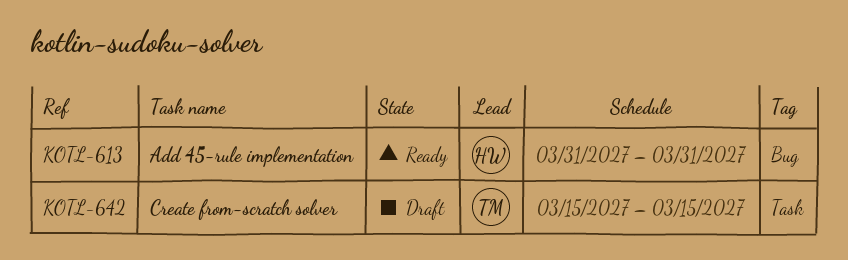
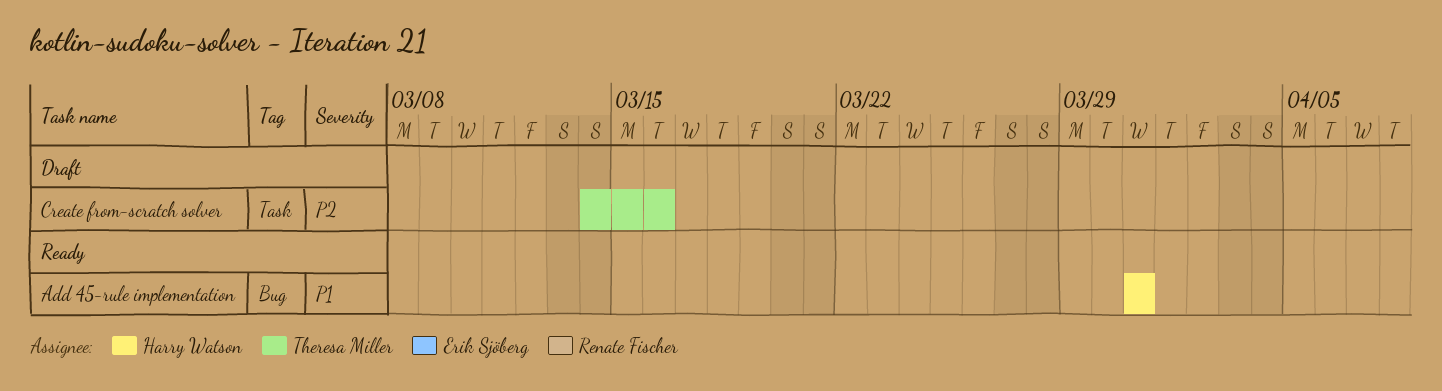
Create from-scratch solver, start: Mar 15 -> Mar 14
Create from-scratch solver, due: Mar 15 -> Mar 16

